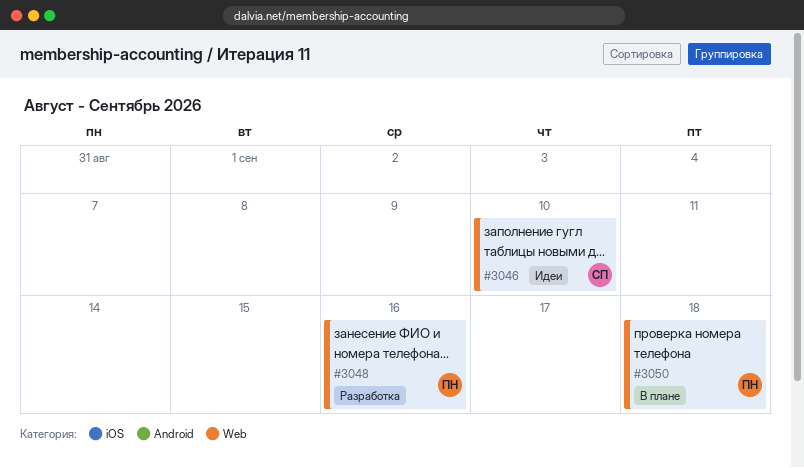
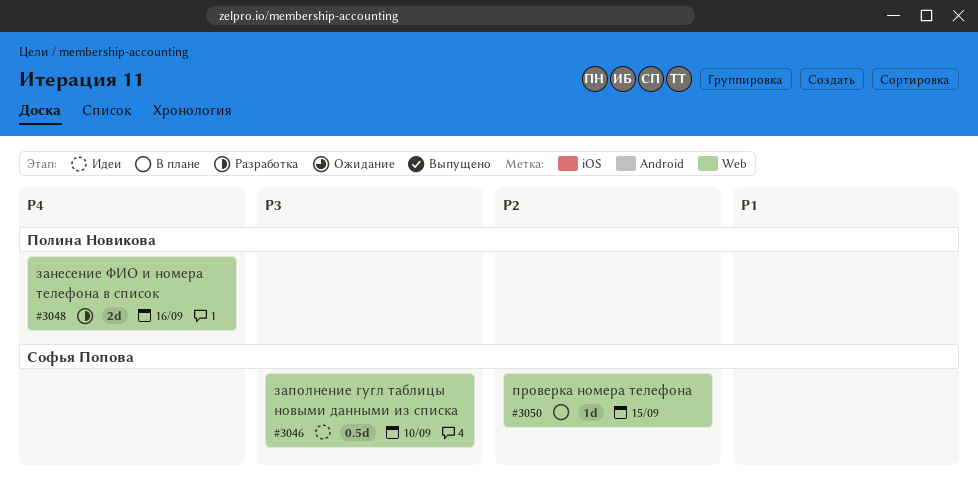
#3050, owner: Полина Новикова -> Софья Попова
#3050, due: Sep 18 -> Sep 15

